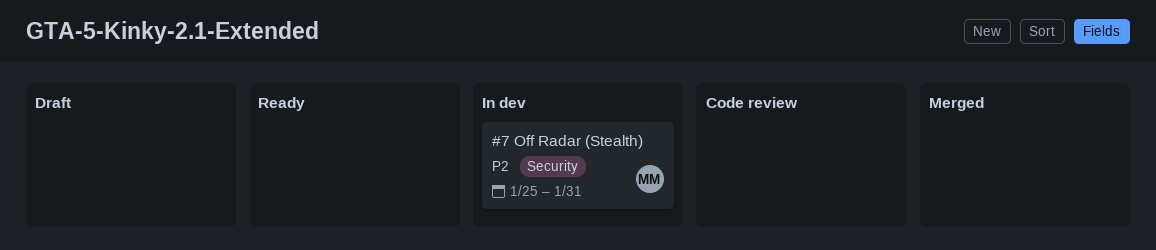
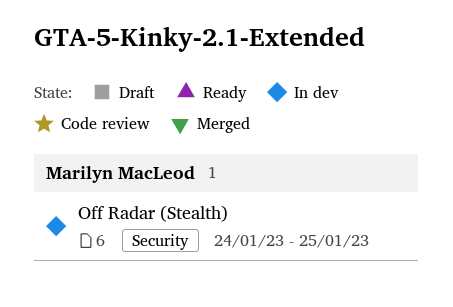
Off Radar (Stealth), start: Jan 25 -> Jan 24
Off Radar (Stealth), due: Jan 31 -> Jan 25

